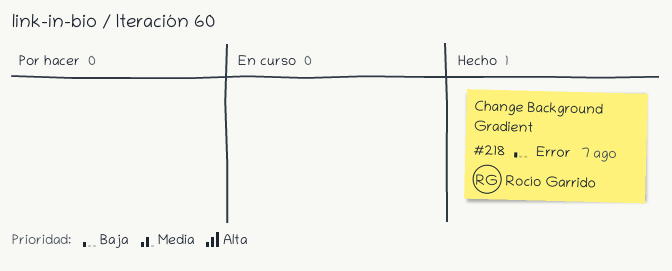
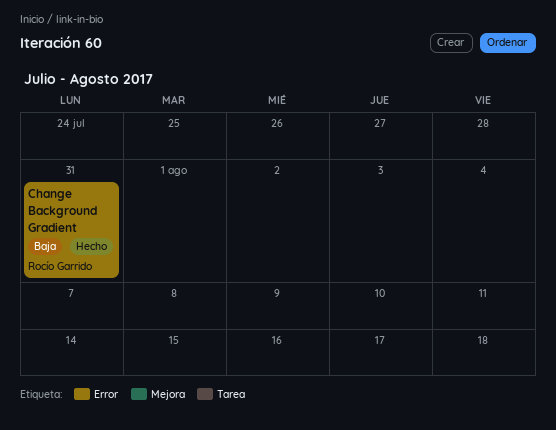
Change Background Gradient, due: Aug 7 -> Jul 31

